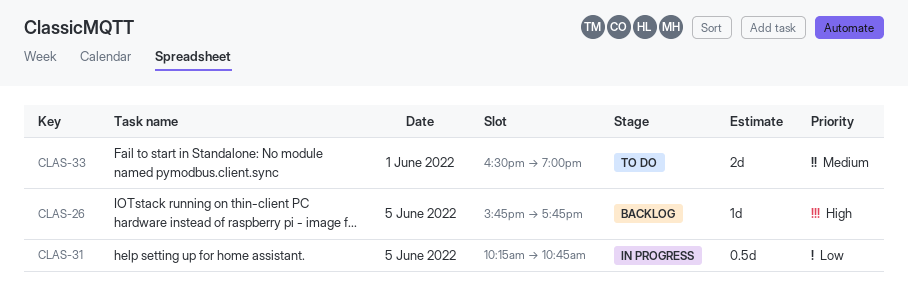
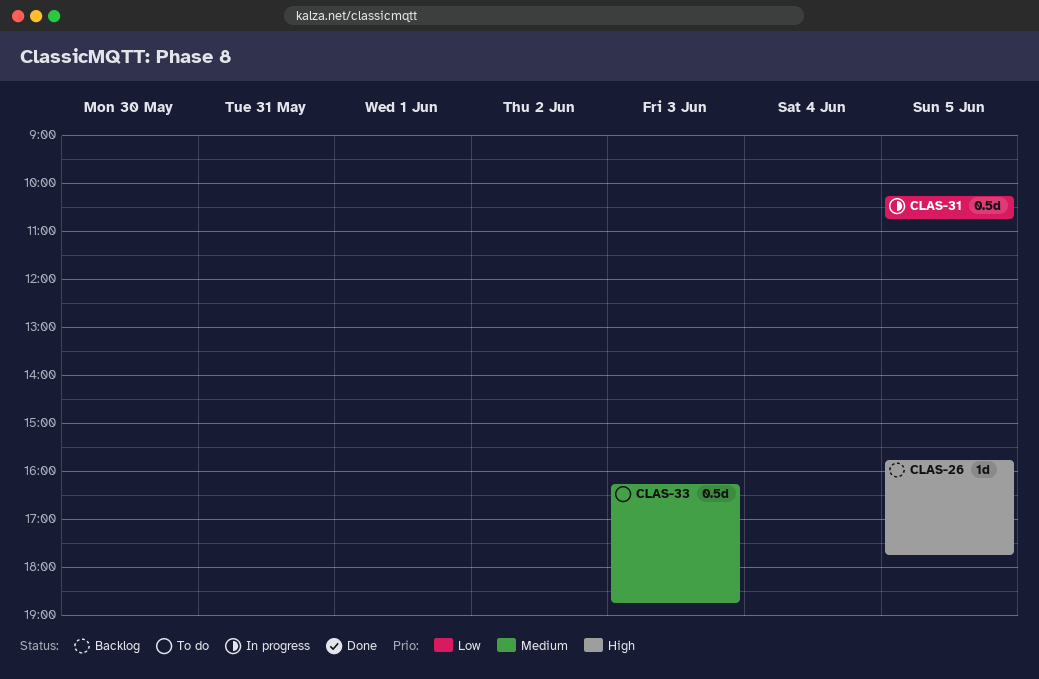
CLAS-33, estimate: 2d -> 0.5d
CLAS-33, day: Jun 1 -> Jun 3
CLAS-33, begins: 16:30 -> 16:15
CLAS-33, ends: 19:00 -> 18:45

